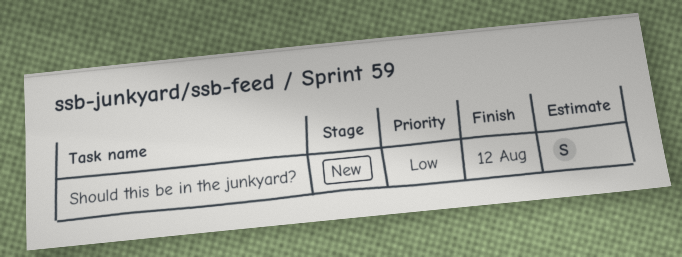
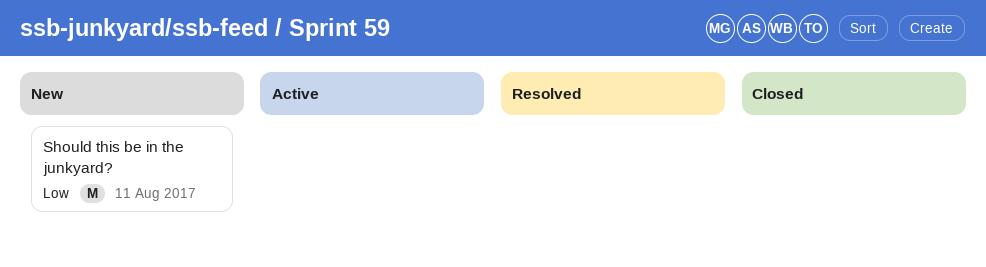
Should this be in the junkyard?, estimate: S -> M
Should this be in the junkyard?, due: Aug 12 -> Aug 11

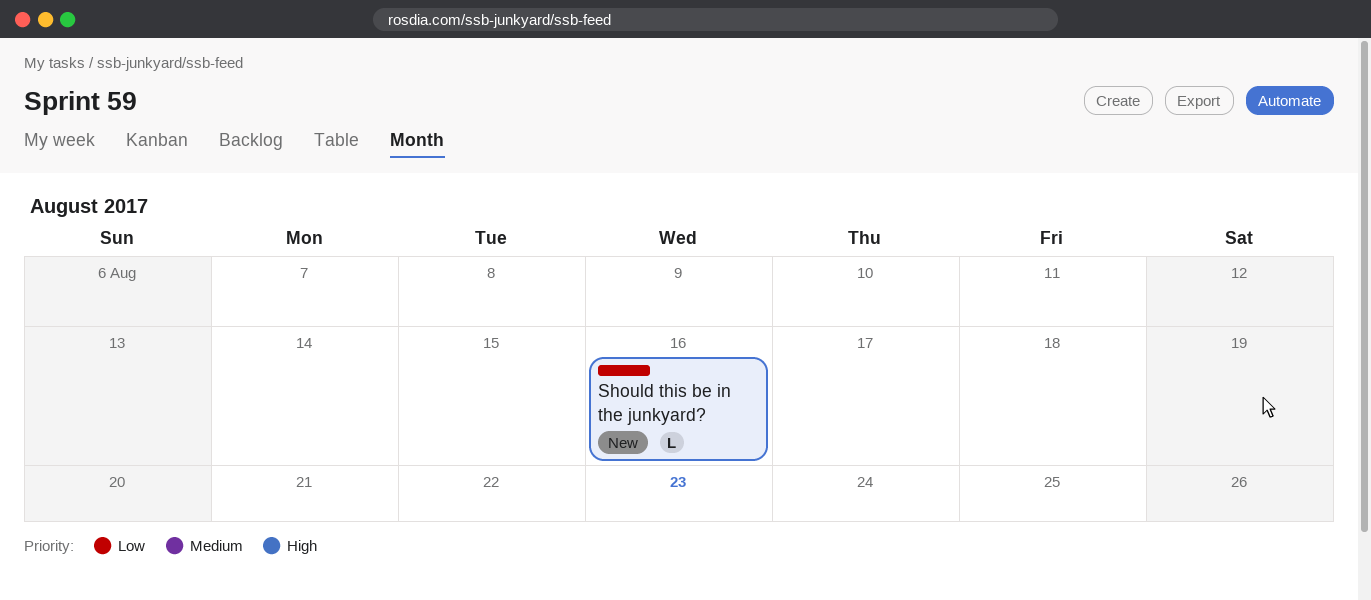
Should this be in the junkyard?, estimate: M -> L
Should this be in the junkyard?, due: Aug 11 -> Aug 16

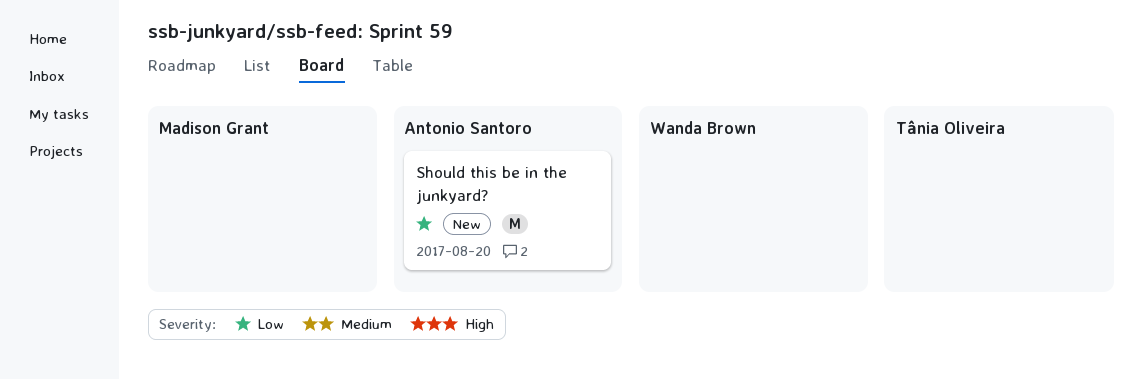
Should this be in the junkyard?, estimate: L -> M
Should this be in the junkyard?, due: Aug 16 -> Aug 20

